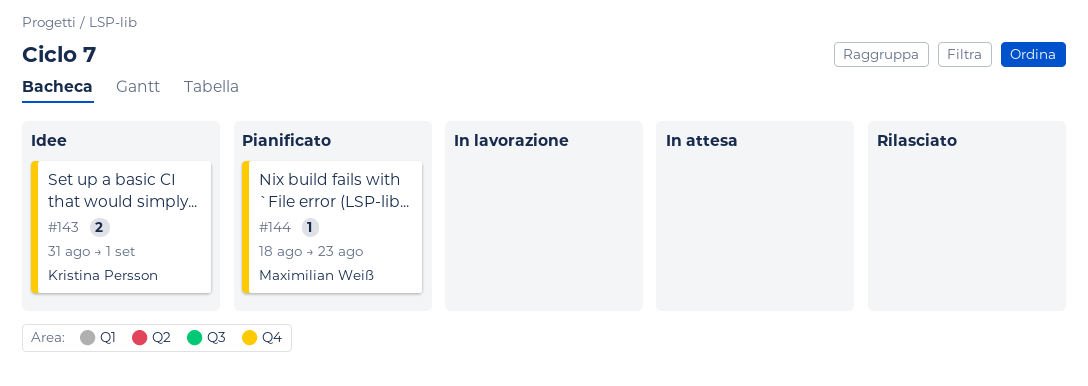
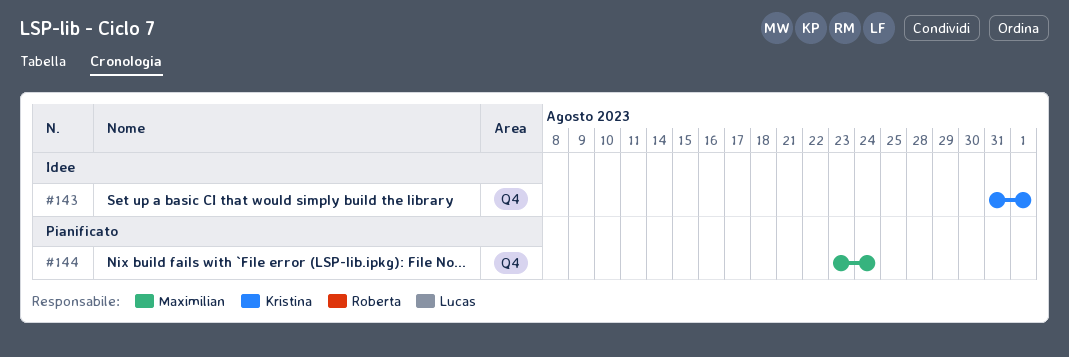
#144, start: Aug 18 -> Aug 23
#144, due: Aug 23 -> Aug 24

